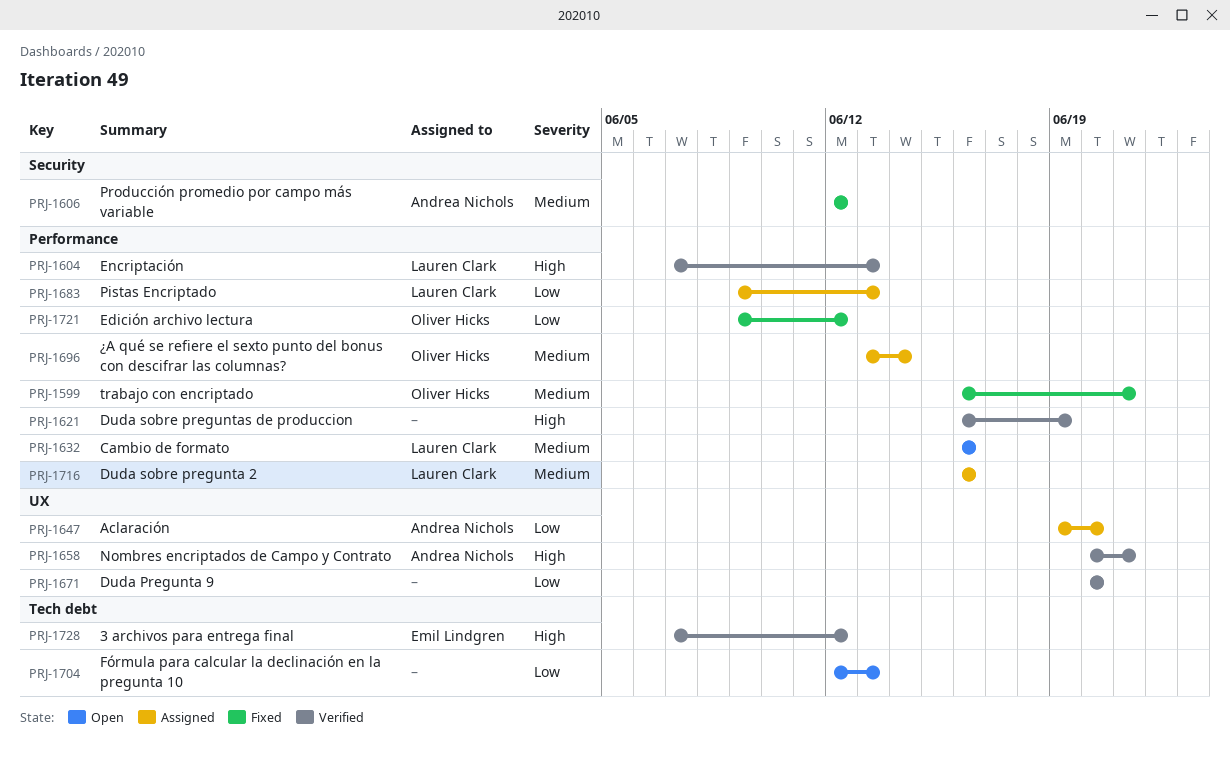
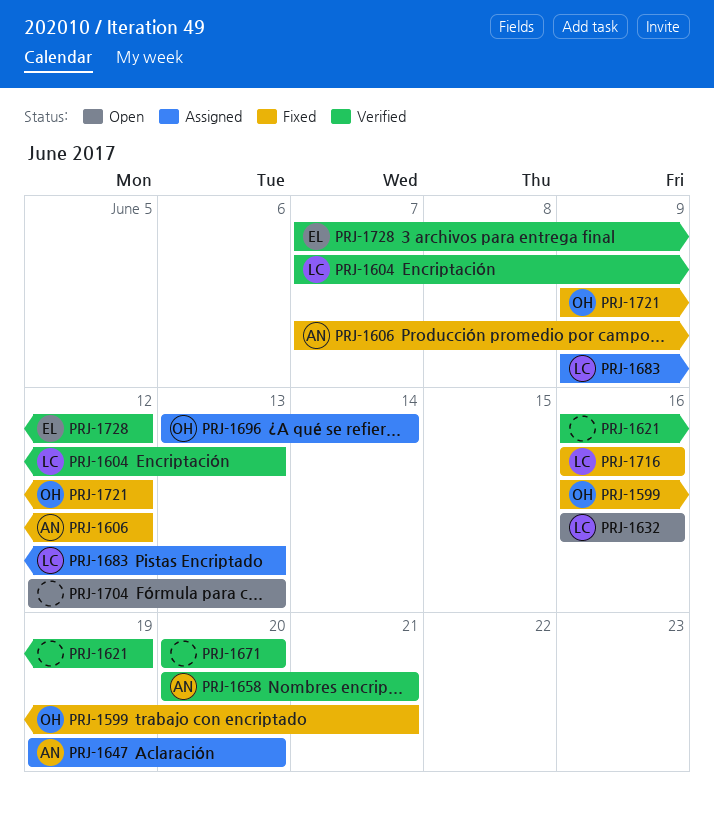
PRJ-1606, start: Jun 12 -> Jun 7
PRJ-1716, status: Assigned -> Fixed

